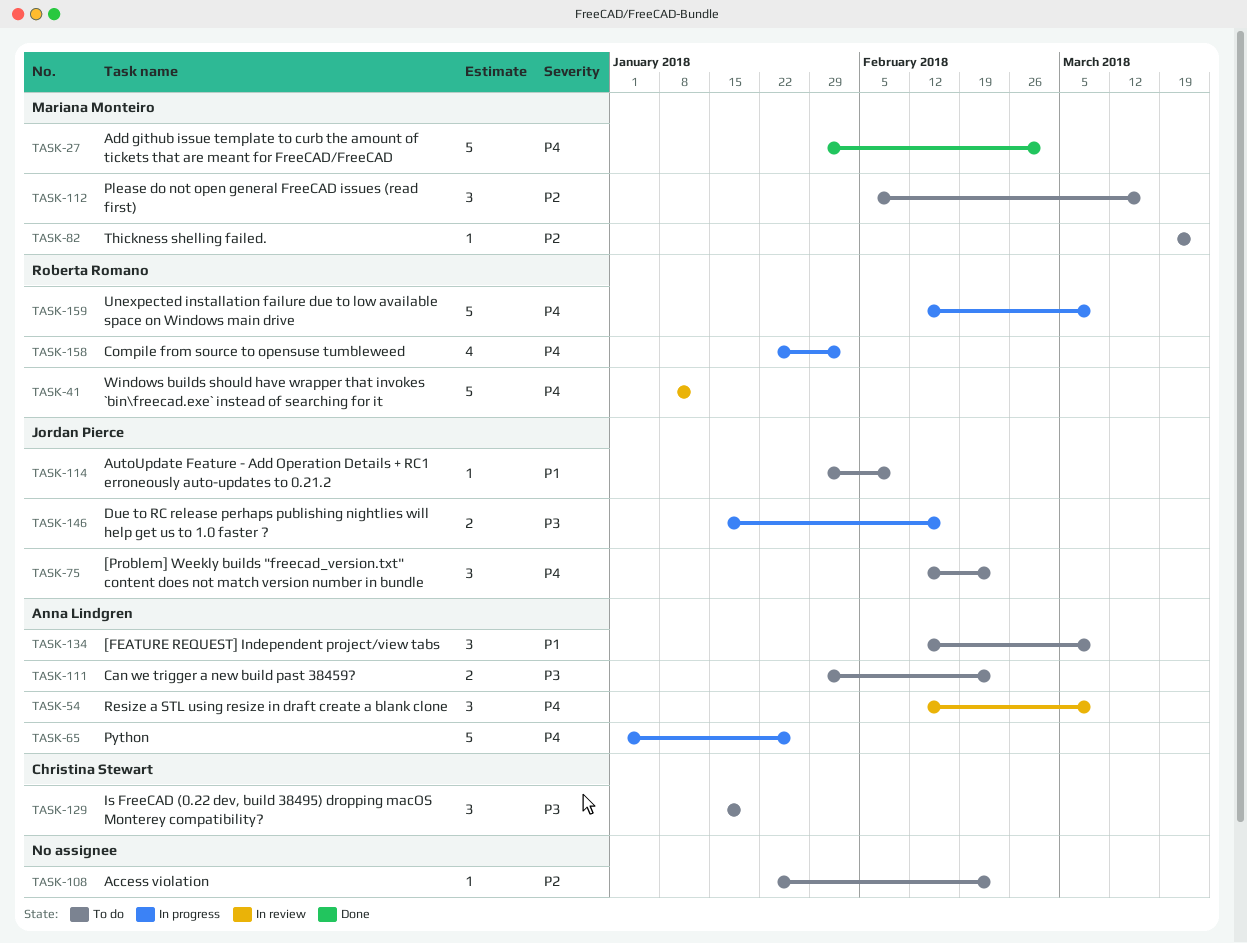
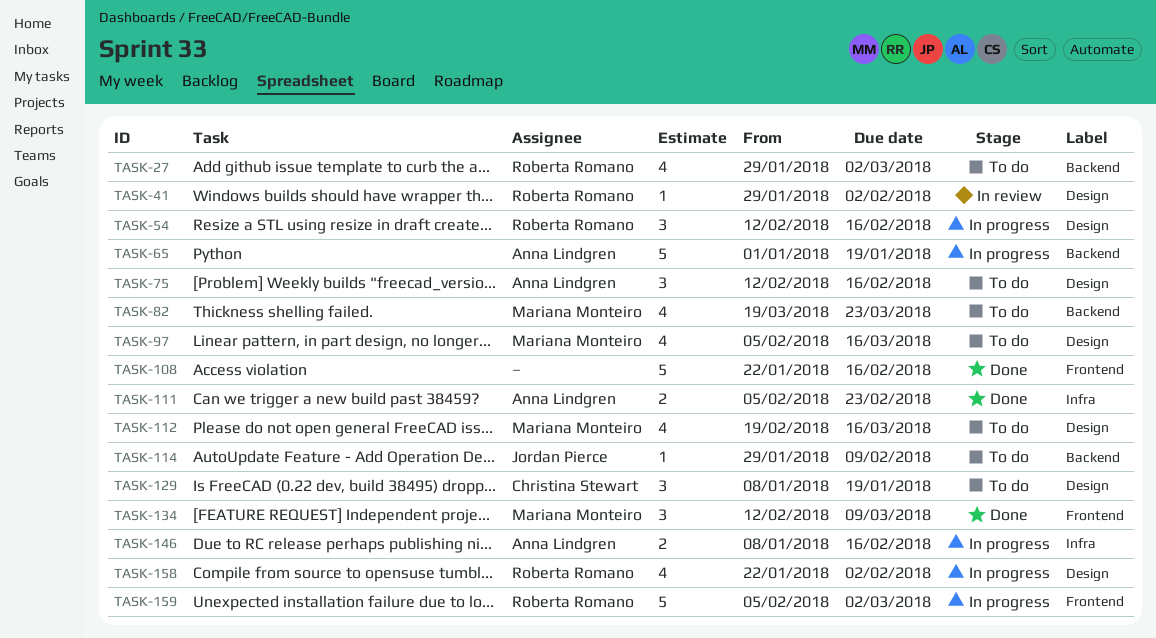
TASK-27, status: Done -> To do
TASK-27, owner: Mariana Monteiro -> Roberta Romano
TASK-27, estimate: 5 -> 4
TASK-41, estimate: 5 -> 1
TASK-41, start: Jan 8 -> Jan 29
TASK-41, due: Jan 12 -> Feb 2
TASK-54, status: In review -> In progress
TASK-54, owner: Anna Lindgren -> Roberta Romano
TASK-54, due: Mar 9 -> Feb 16
TASK-65, due: Jan 26 -> Jan 19
TASK-75, owner: Jordan Pierce -> Anna Lindgren
TASK-75, due: Feb 23 -> Feb 16
TASK-82, estimate: 1 -> 4
TASK-97: none -> present
TASK-108, status: To do -> Done
TASK-108, estimate: 1 -> 5
TASK-108, due: Feb 23 -> Feb 16
TASK-111, status: To do -> Done
TASK-111, start: Jan 29 -> Feb 5
TASK-112, estimate: 3 -> 4
TASK-112, start: Feb 5 -> Feb 19
TASK-129, start: Jan 15 -> Jan 8
TASK-134, status: To do -> Done
TASK-134, owner: Anna Lindgren -> Mariana Monteiro
TASK-146, owner: Jordan Pierce -> Anna Lindgren
TASK-146, start: Jan 15 -> Jan 8
TASK-159, start: Feb 12 -> Feb 5
TASK-159, due: Mar 9 -> Mar 2

